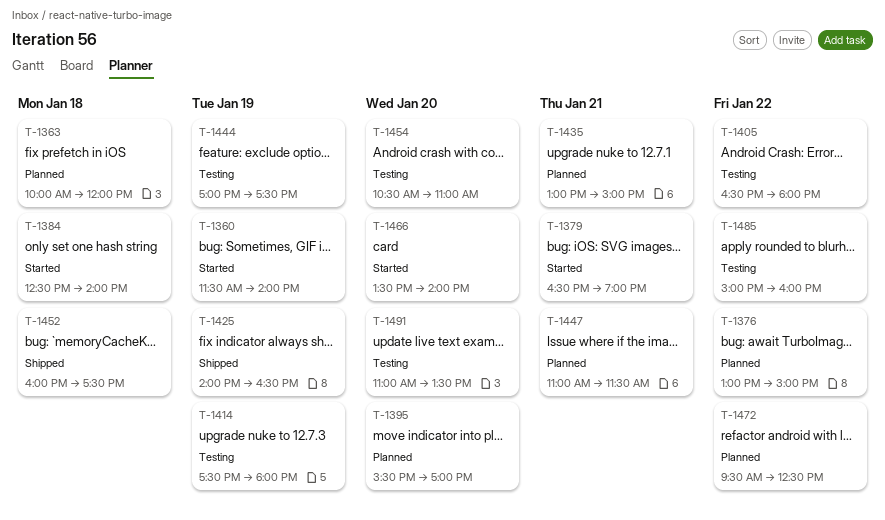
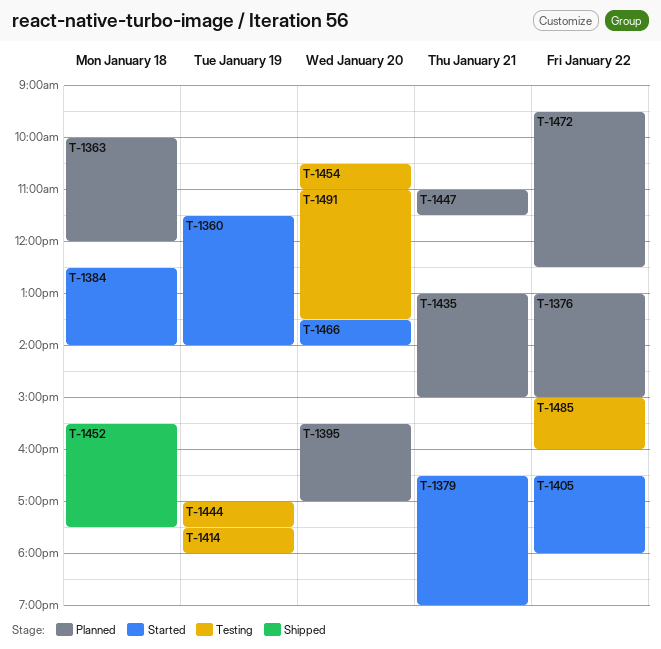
T-1405, status: Testing -> Started
T-1425: present -> none
T-1452, begins: 16:00 -> 15:30

